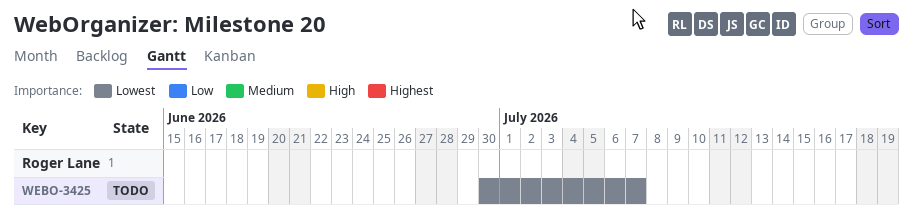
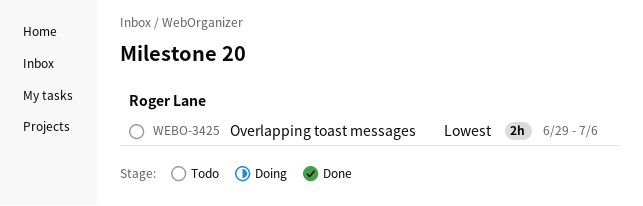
WEBO-3425, start: Jun 30 -> Jun 29
WEBO-3425, due: Jul 7 -> Jul 6

